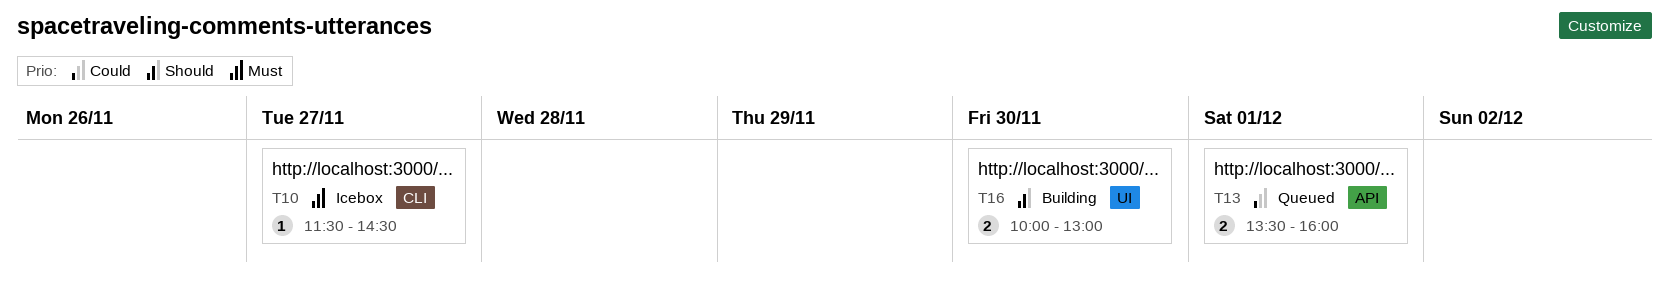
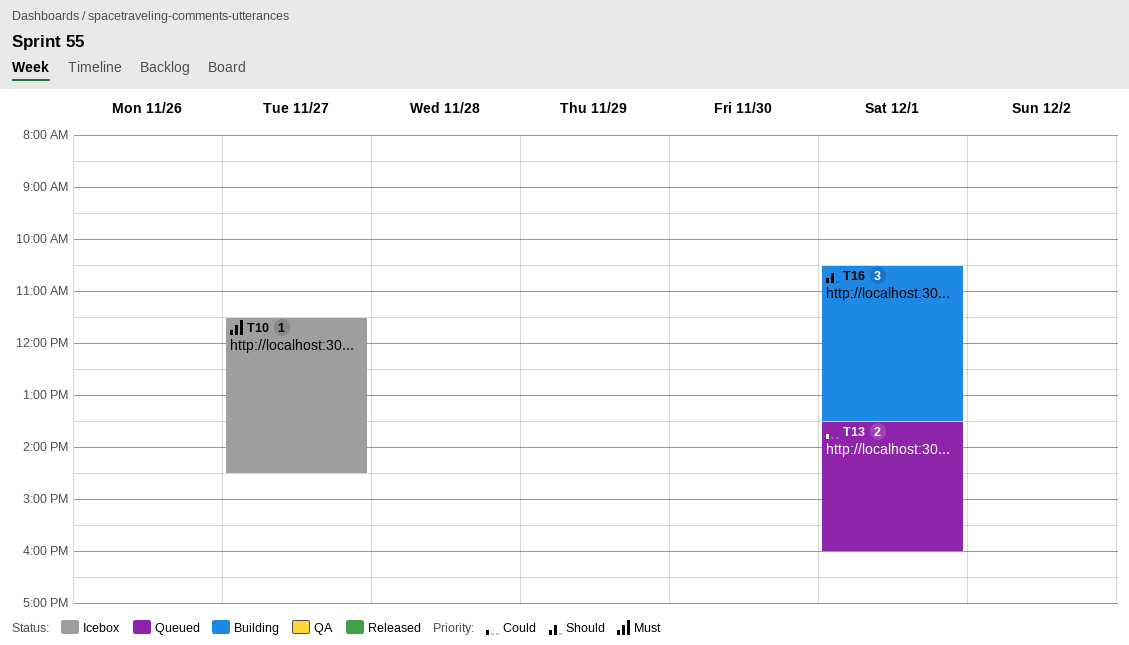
T16, estimate: 2 -> 3
T16, day: Nov 30 -> Dec 1
T16, begins: 10:00 -> 10:30
T16, ends: 13:00 -> 13:30

